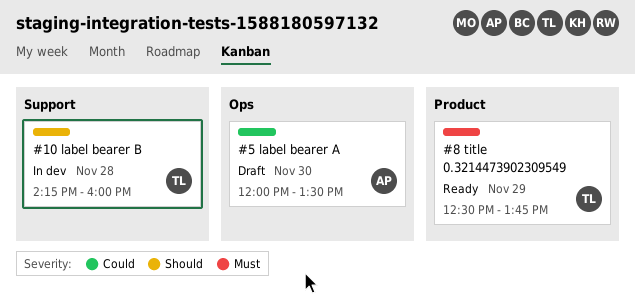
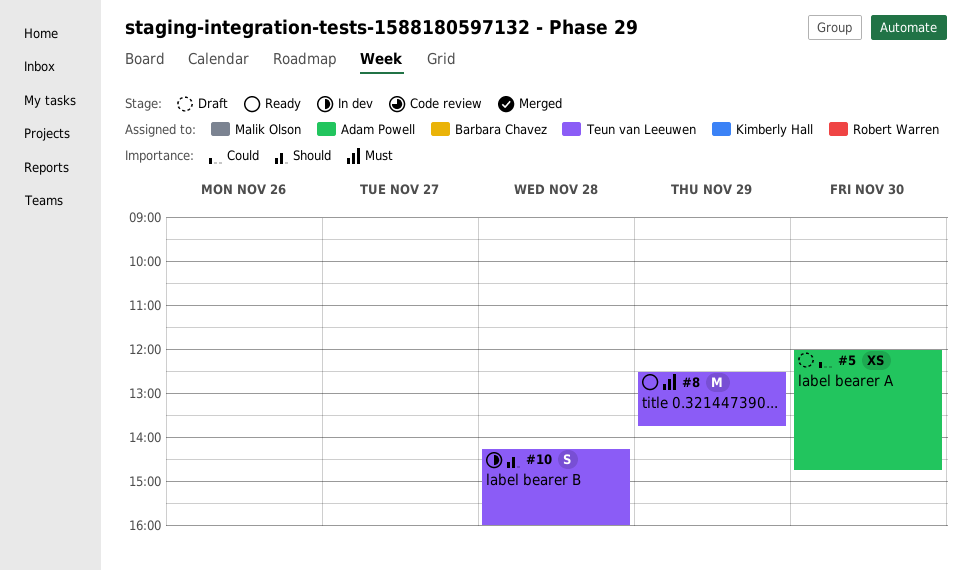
#5, ends: 13:30 -> 14:45

